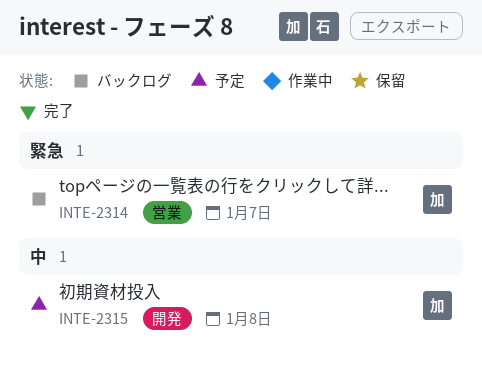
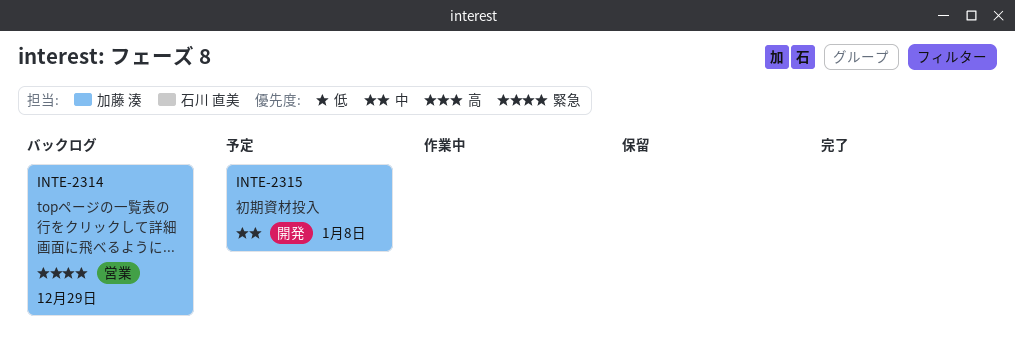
INTE-2314, due: Jan 7 -> Dec 29

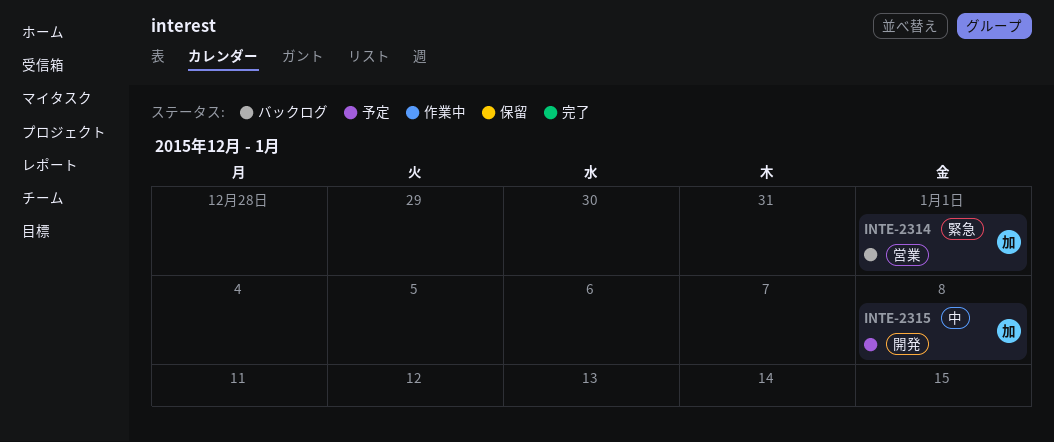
INTE-2314, due: Dec 29 -> Jan 1

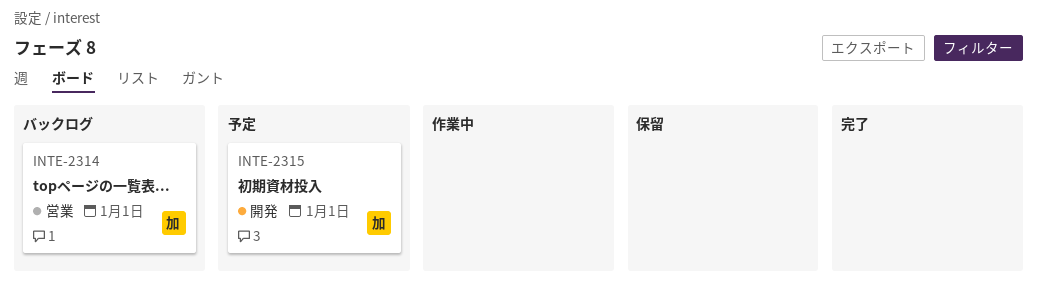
INTE-2315, due: Jan 8 -> Jan 1

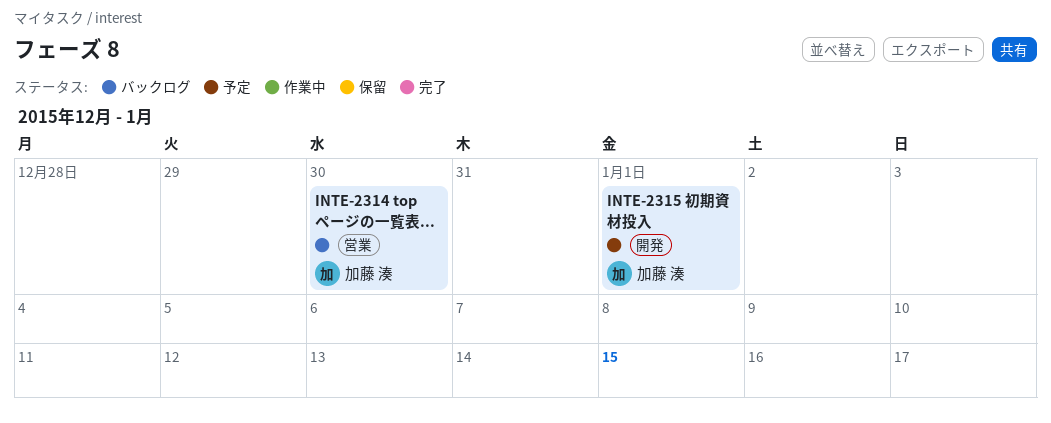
INTE-2314, due: Jan 1 -> Dec 30

